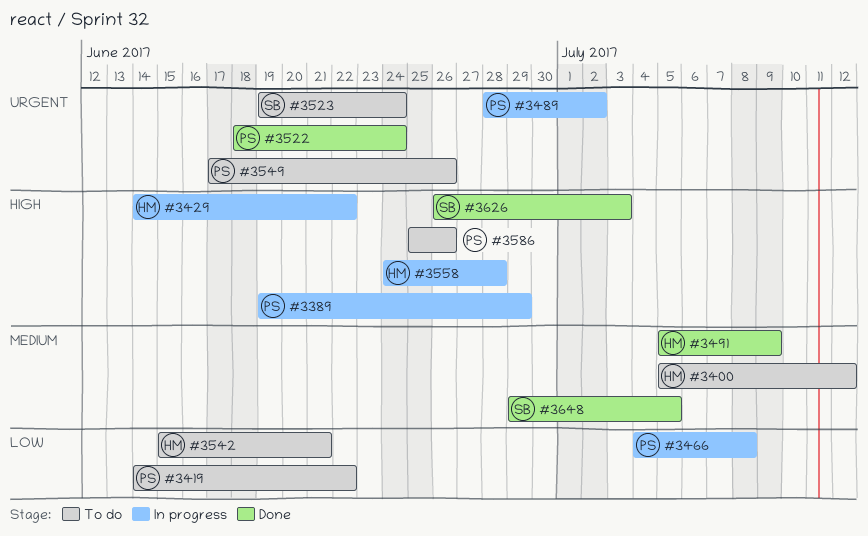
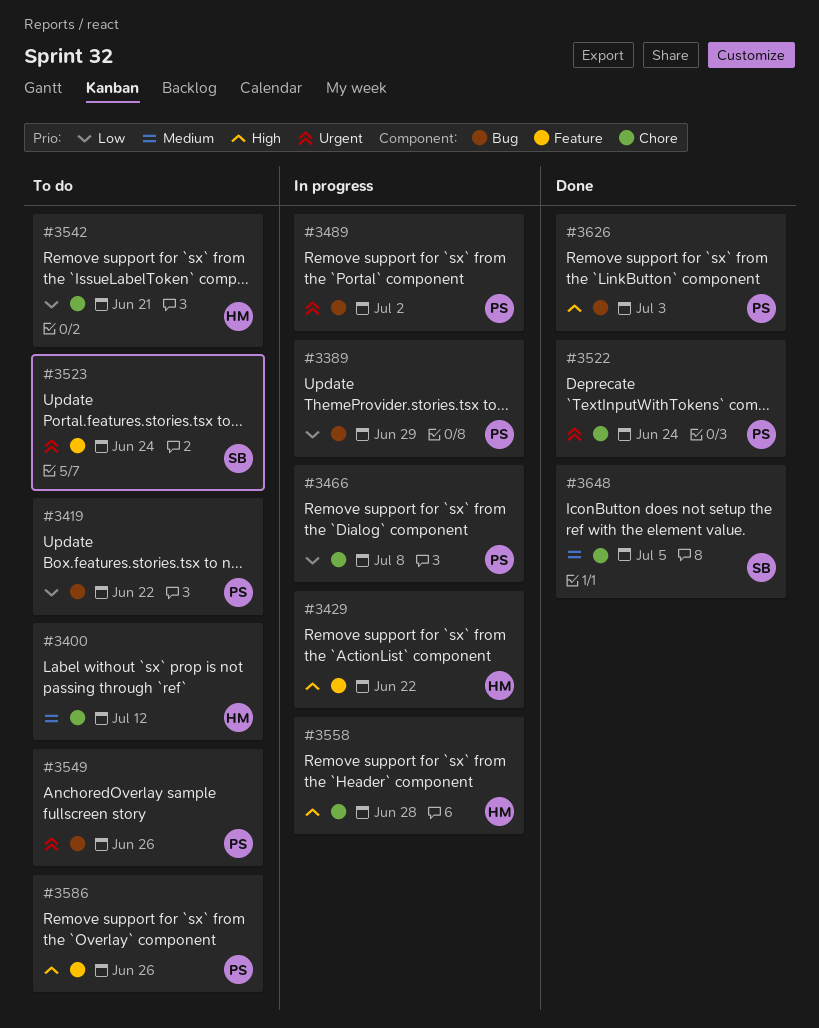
#3389, priority: High -> Low
#3491: present -> none
#3626, owner: SB -> PS

